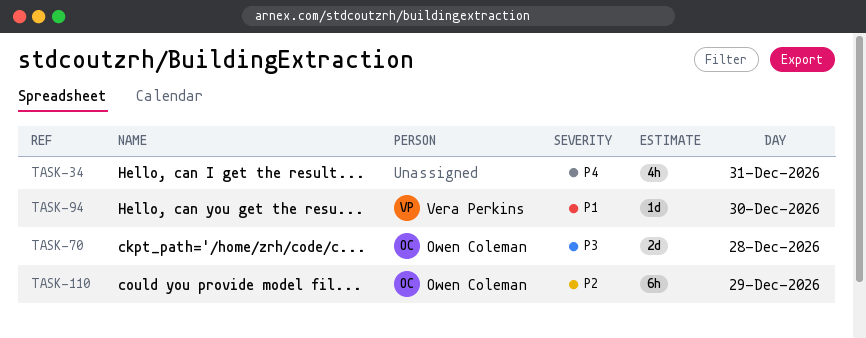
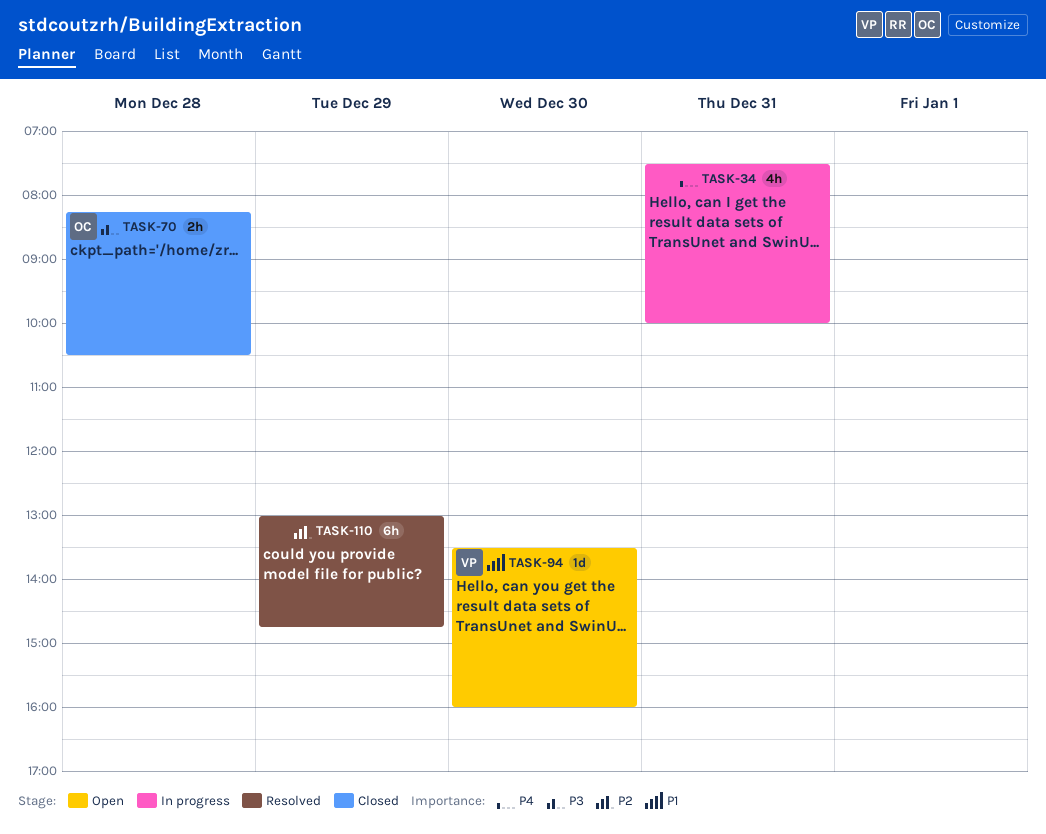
TASK-70, estimate: 2d -> 2h
TASK-110, owner: Owen Coleman -> none

